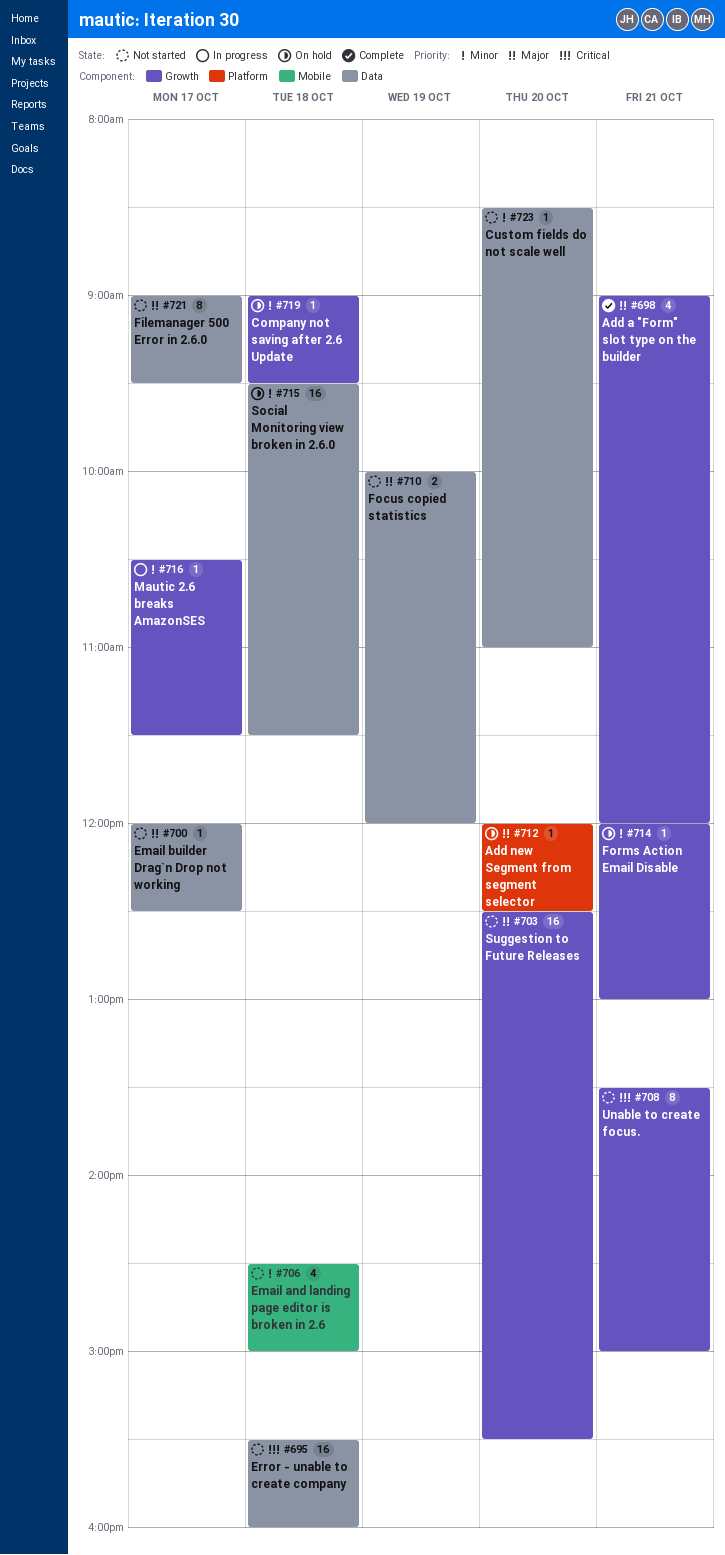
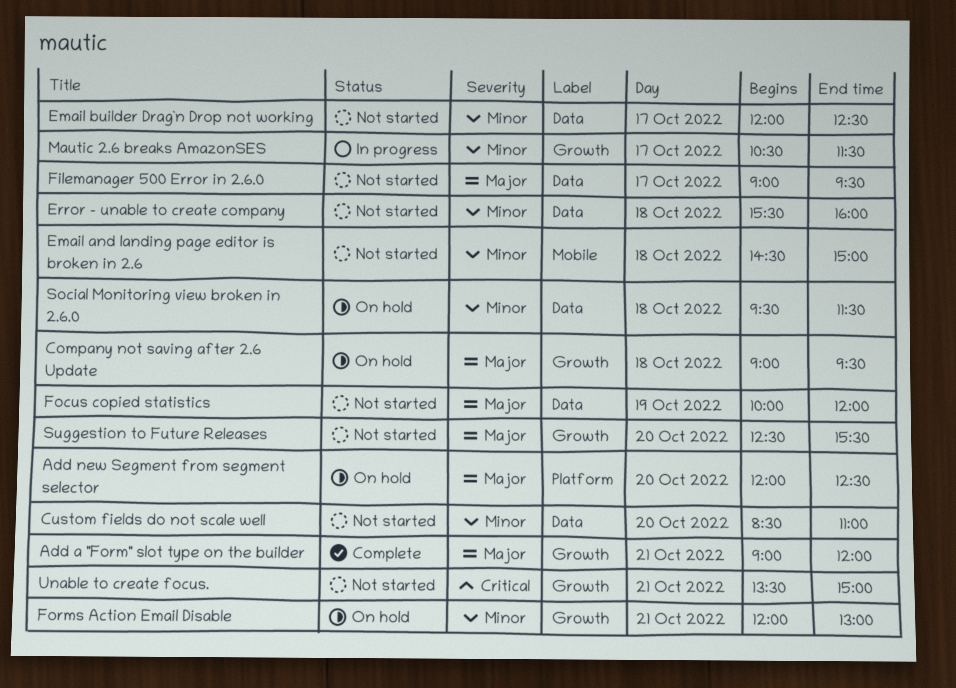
Company not saving after 2.6 Update, priority: Minor -> Major
Email builder Drag`n Drop not working, priority: Major -> Minor
Error - unable to create company, priority: Critical -> Minor

